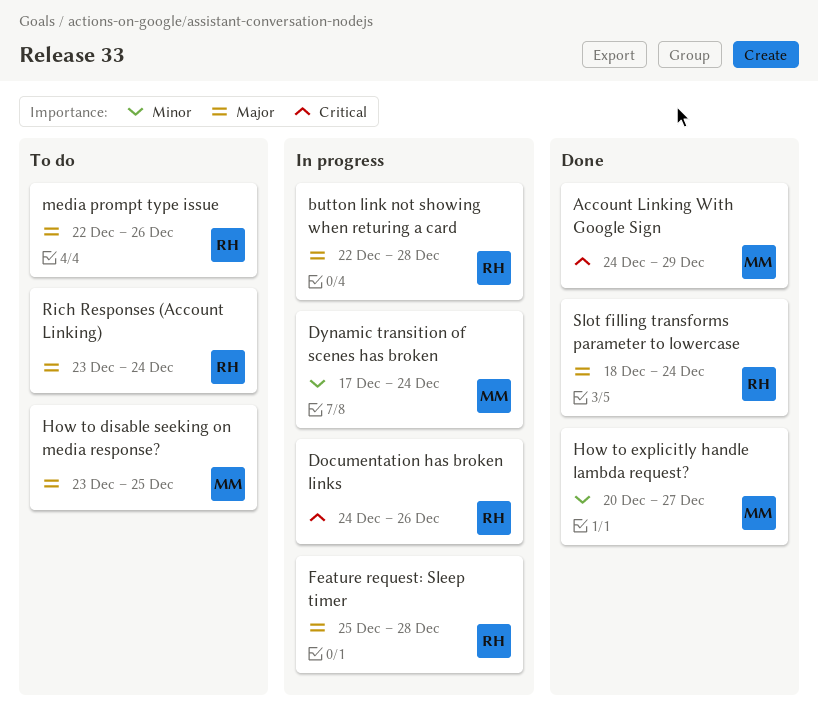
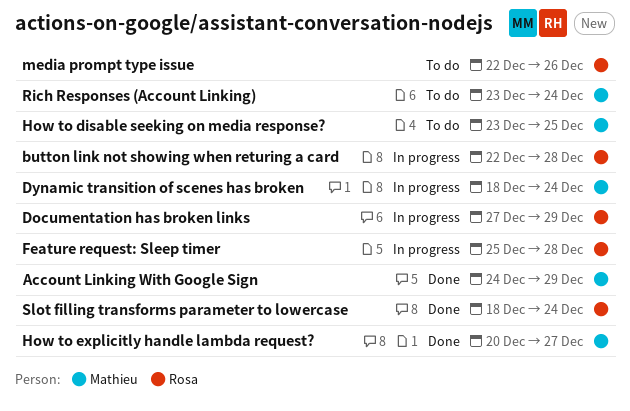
Documentation has broken links, start: Dec 24 -> Dec 27
Documentation has broken links, due: Dec 26 -> Dec 29
Dynamic transition of scenes has broken, start: Dec 17 -> Dec 18
Rich Responses (Account Linking), owner: Rosa -> Mathieu

